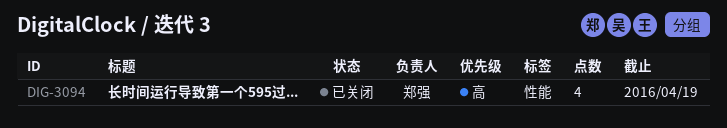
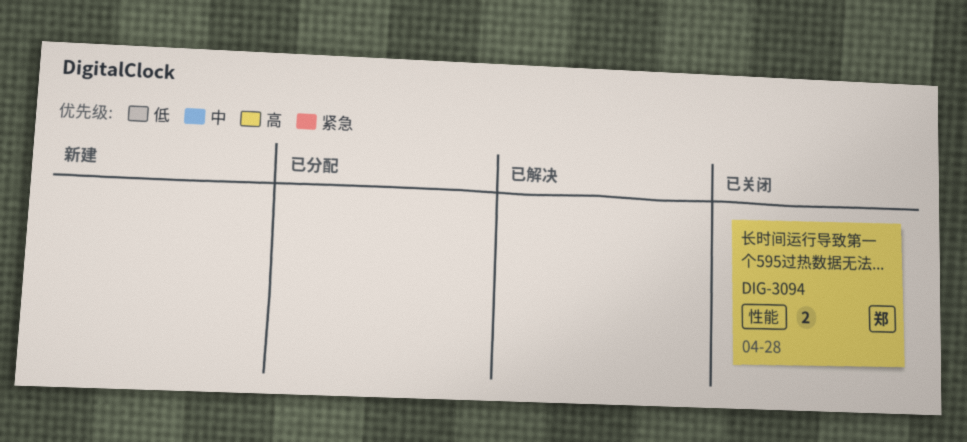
DIG-3094, estimate: 4 -> 2
DIG-3094, due: Apr 19 -> Apr 28

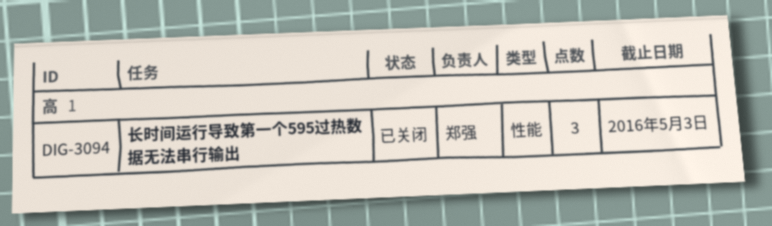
DIG-3094, estimate: 2 -> 3
DIG-3094, due: Apr 28 -> May 3

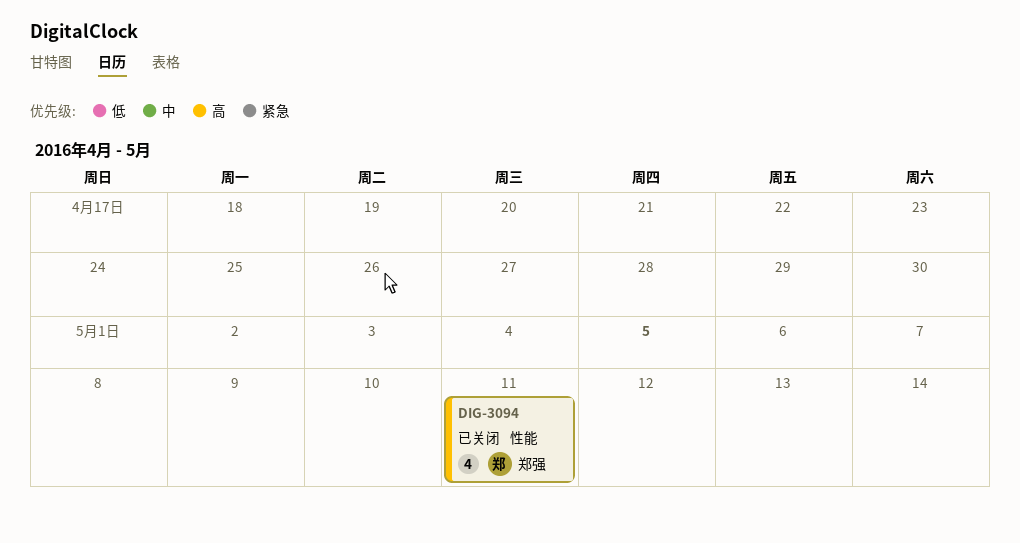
DIG-3094, estimate: 3 -> 4
DIG-3094, due: May 3 -> May 11

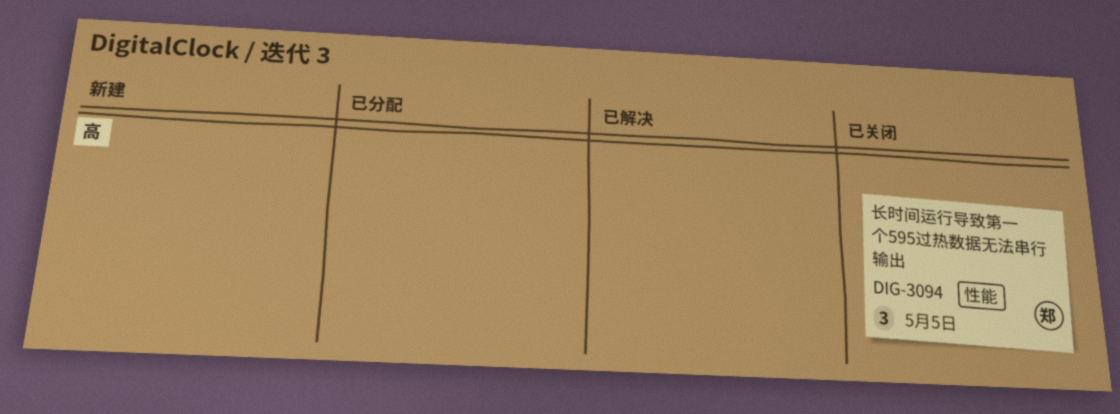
DIG-3094, estimate: 4 -> 3
DIG-3094, due: May 11 -> May 5

